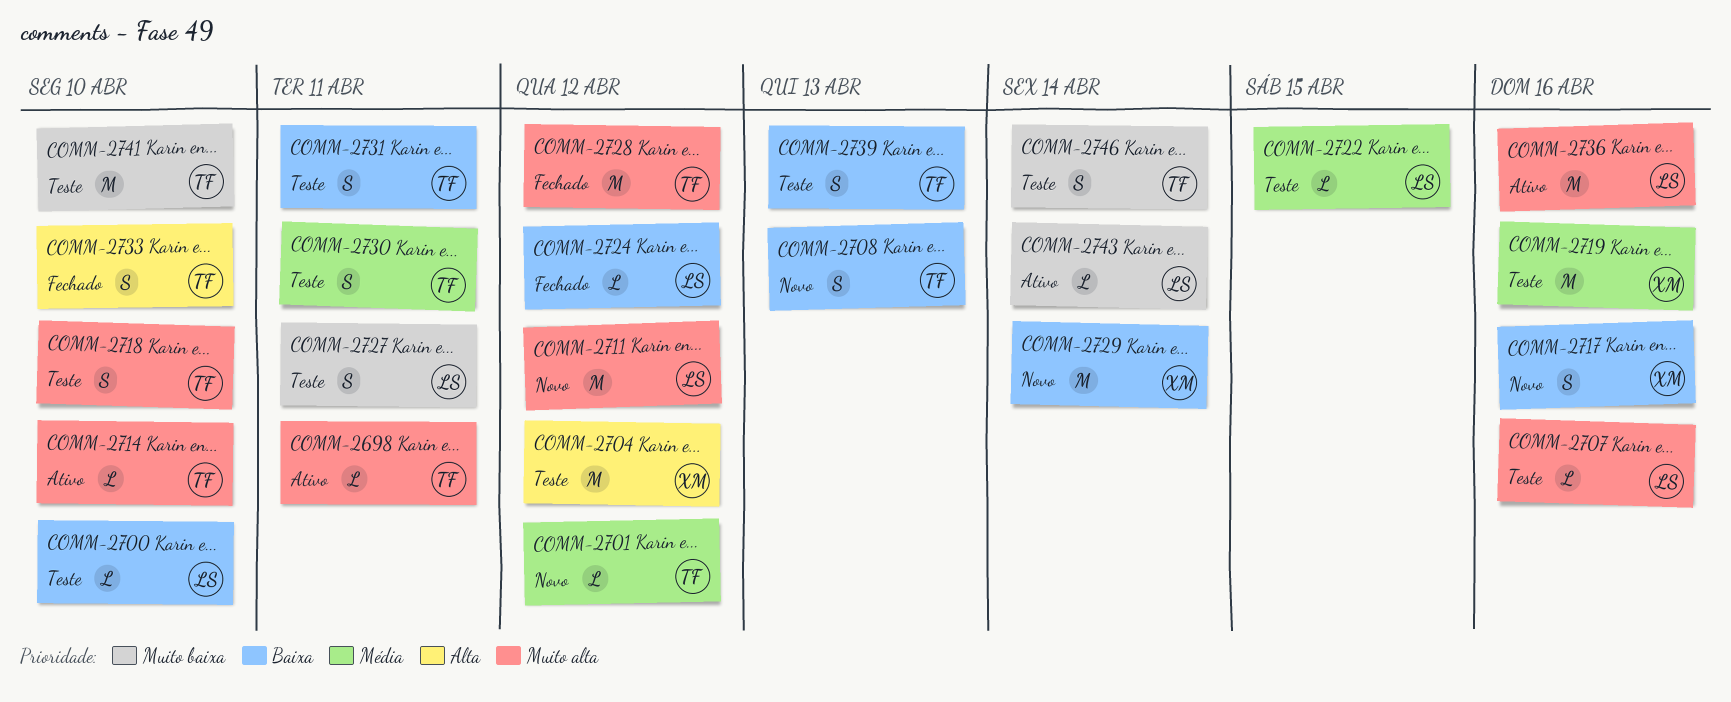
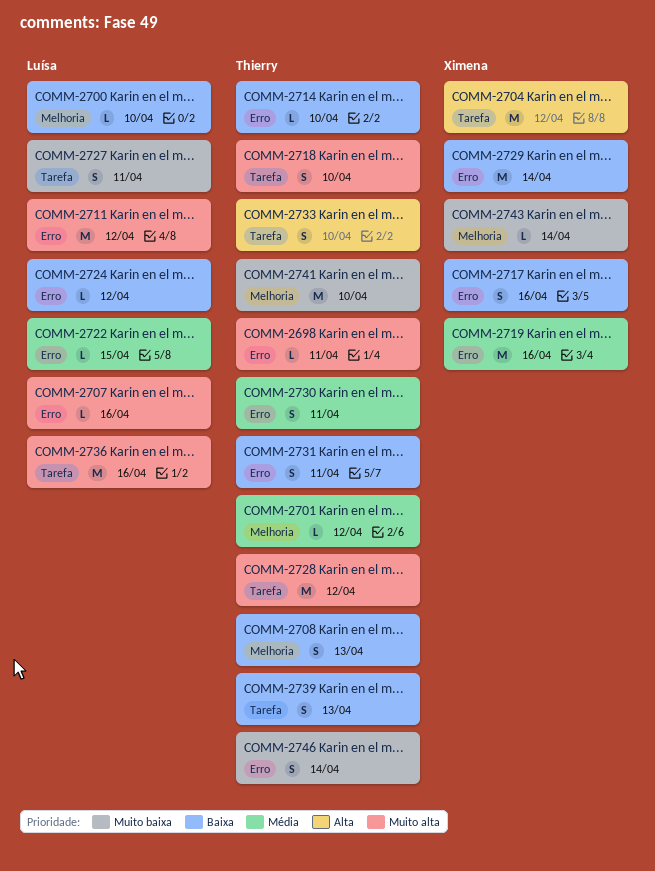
COMM-2714, priority: Muito alta -> Baixa
COMM-2743, owner: Luísa -> Ximena

